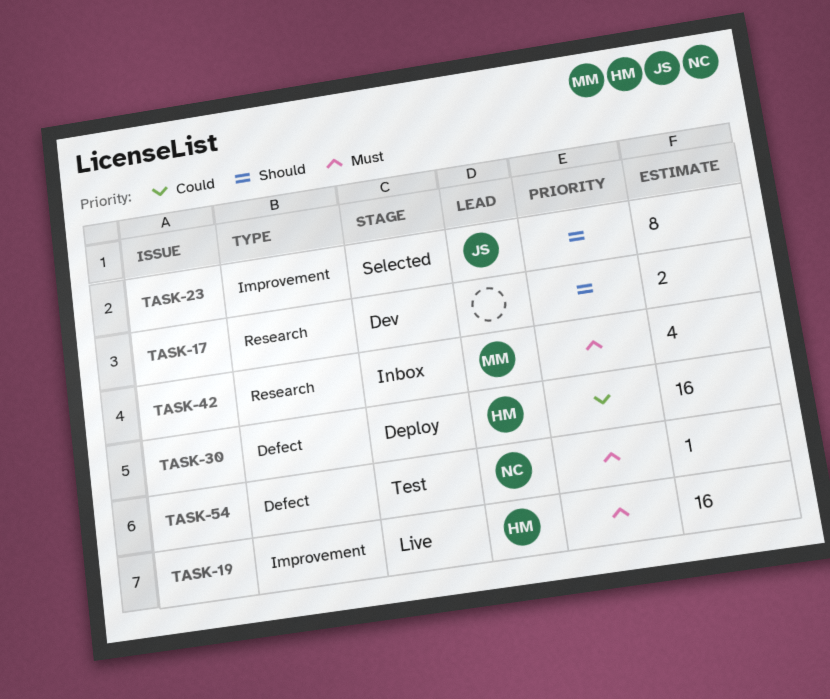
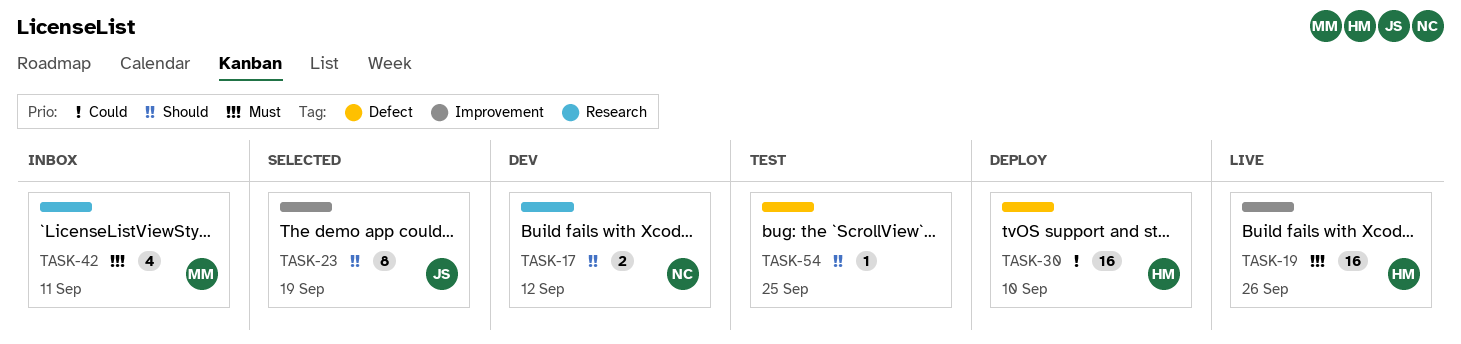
TASK-17, owner: none -> NC
TASK-54, owner: NC -> none
TASK-54, priority: Must -> Should

